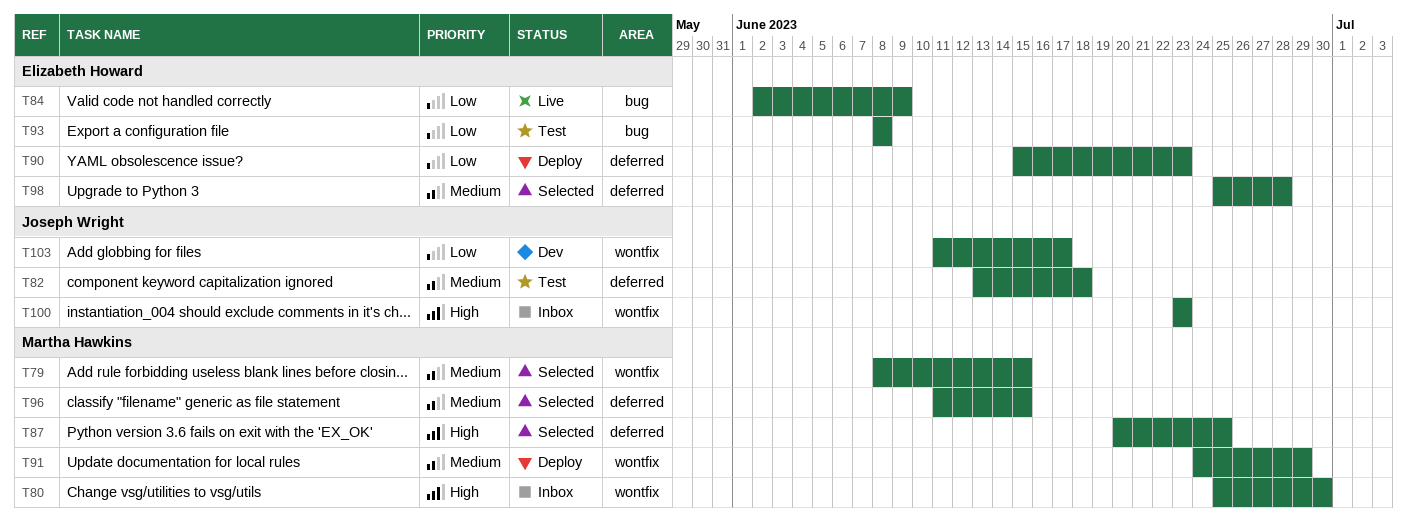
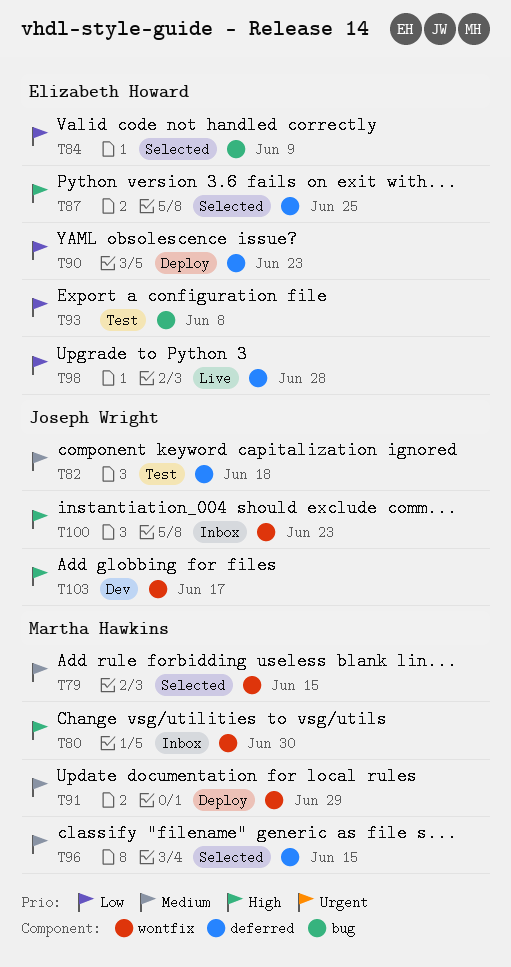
T84, status: Live -> Selected
T87, owner: Martha Hawkins -> Elizabeth Howard
T98, status: Selected -> Live
T98, priority: Medium -> Low
T103, priority: Low -> High

